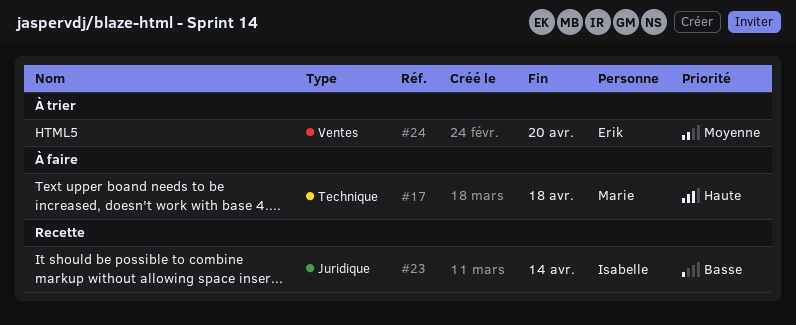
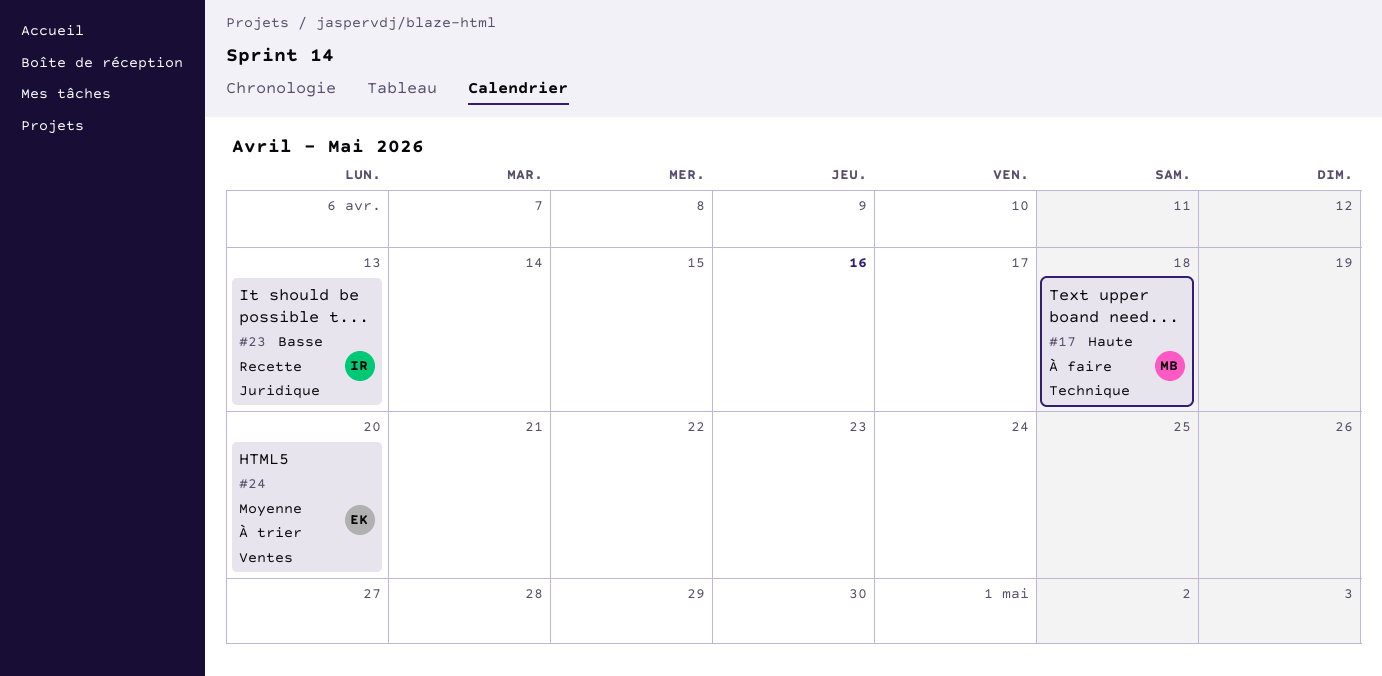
#23, due: Apr 14 -> Apr 13

